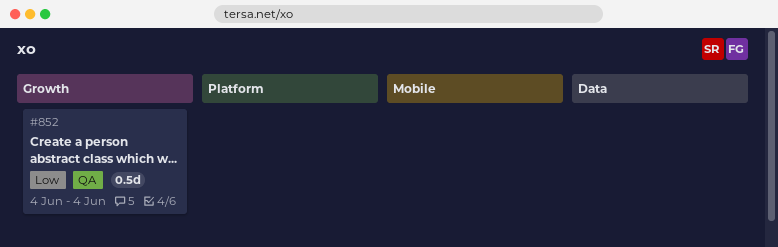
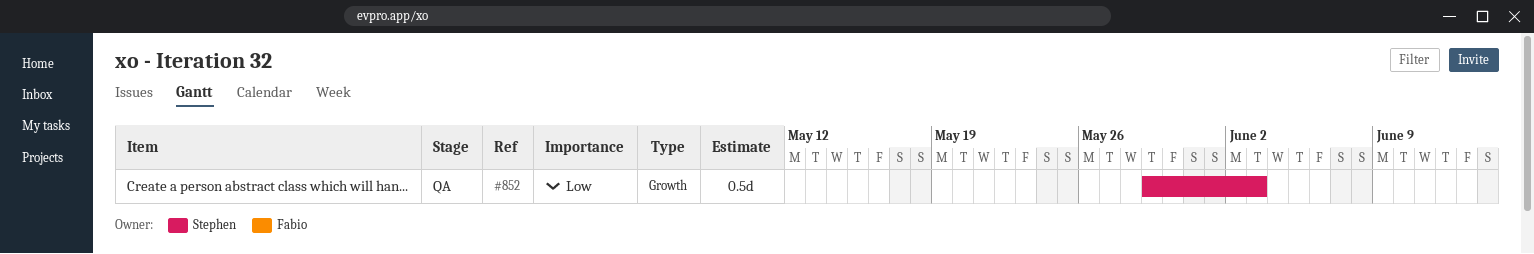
#852, start: Jun 4 -> May 29
#852, due: Jun 4 -> Jun 3

